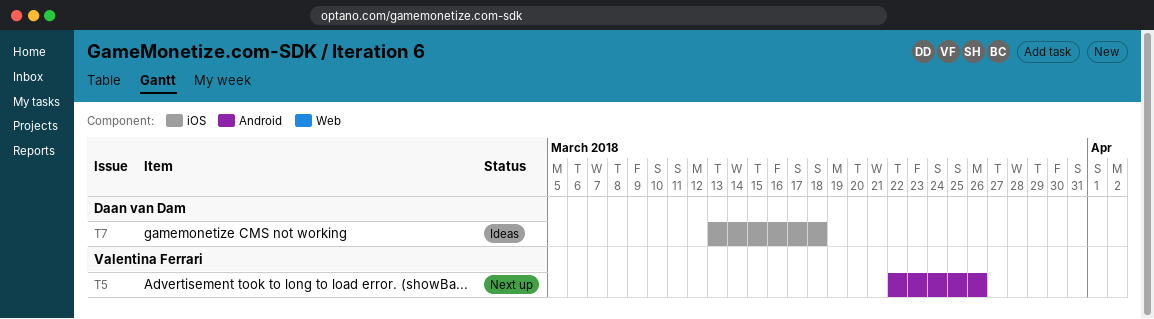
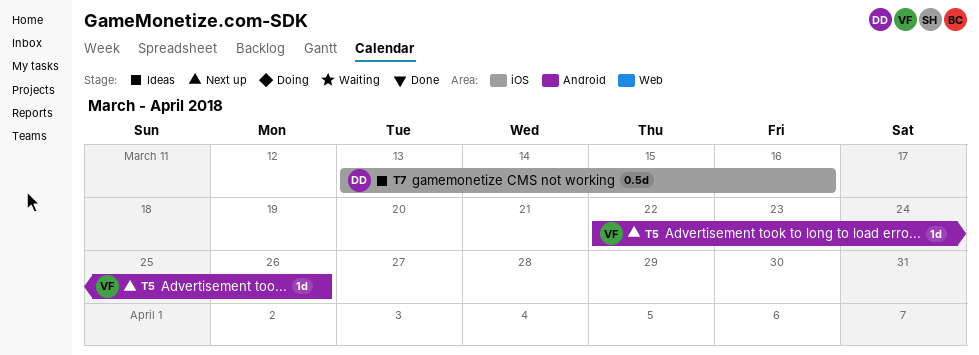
T7, due: Mar 18 -> Mar 16

